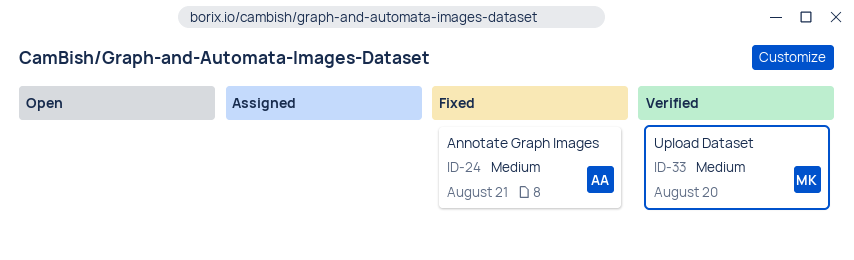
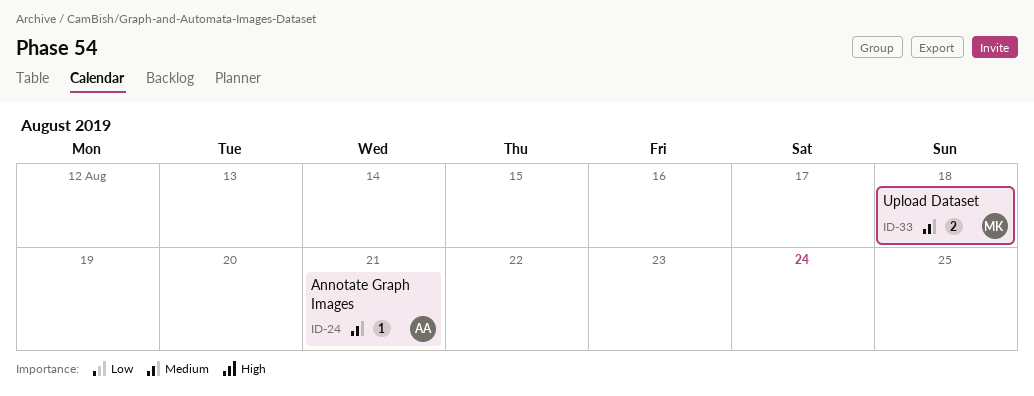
ID-33, due: Aug 20 -> Aug 18

